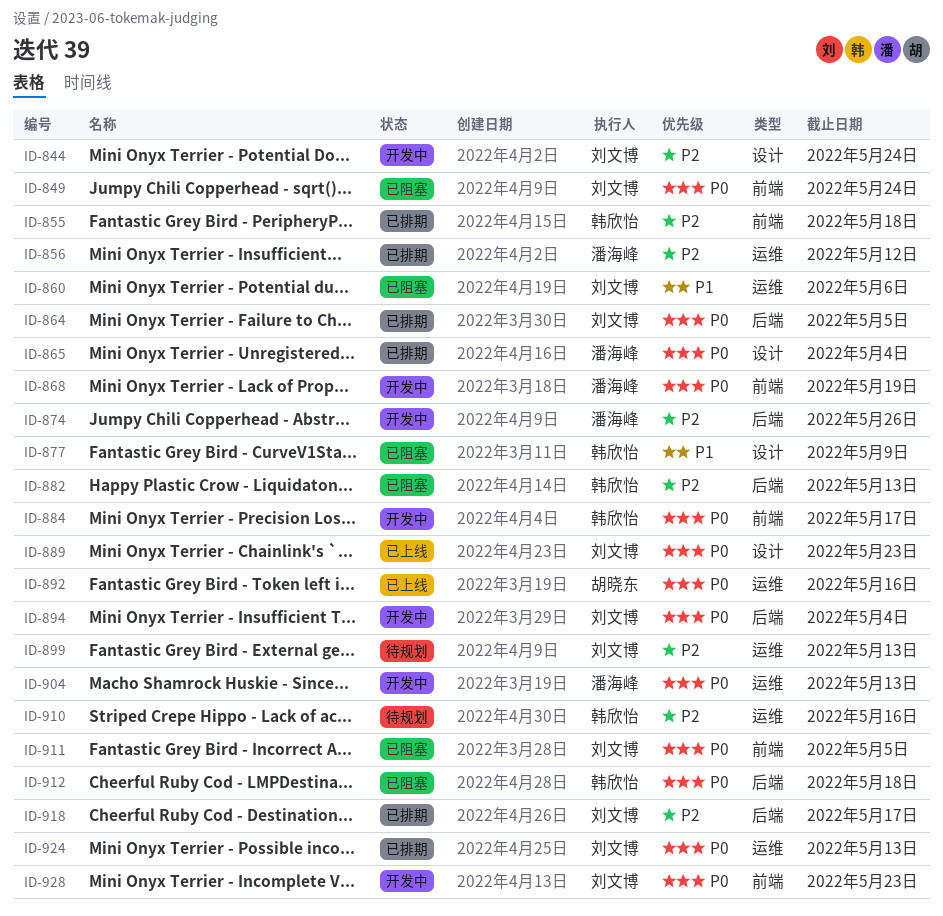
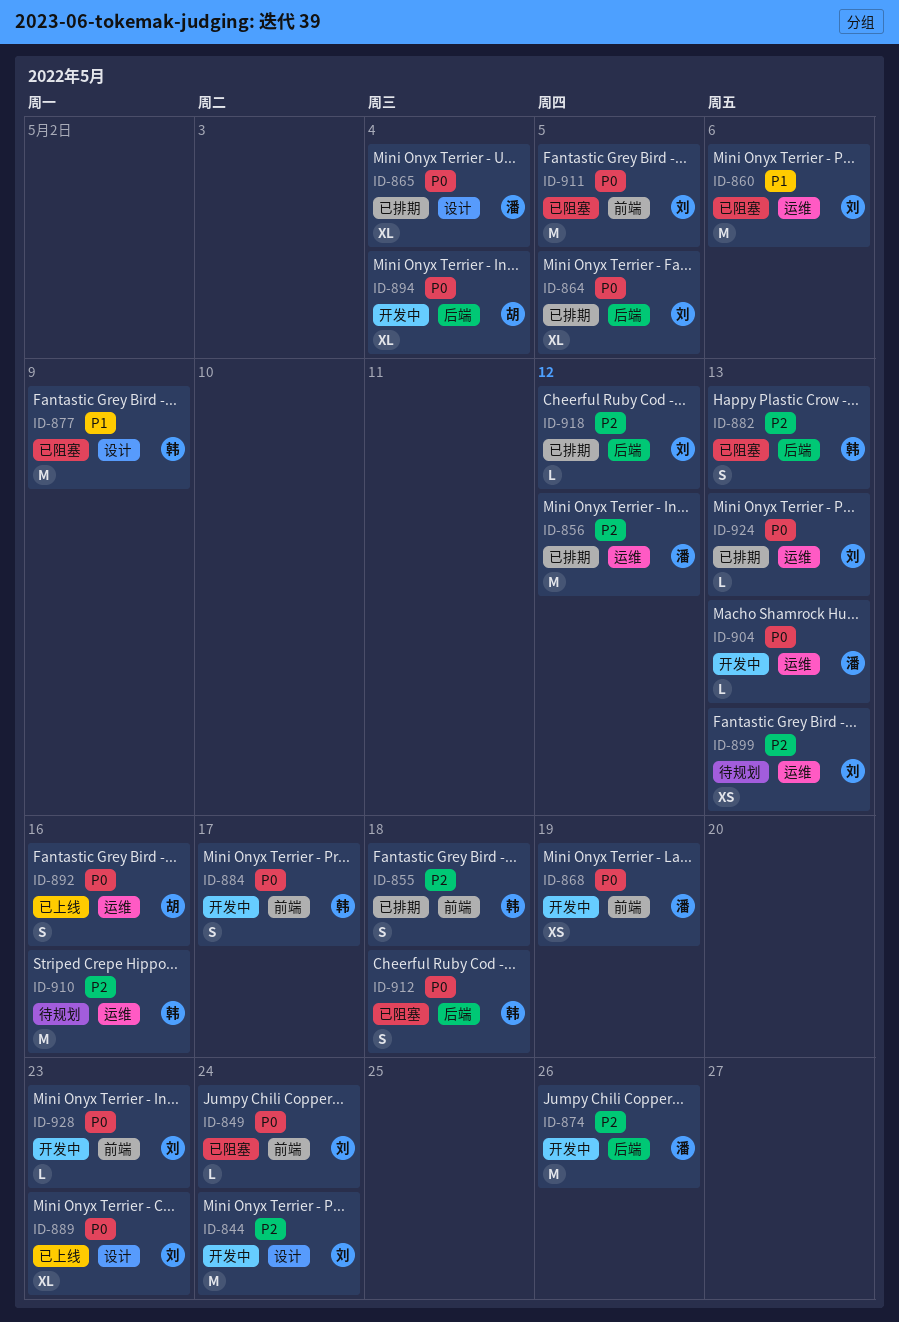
ID-894, owner: 刘文博 -> 胡晓东
ID-918, due: May 17 -> May 12

